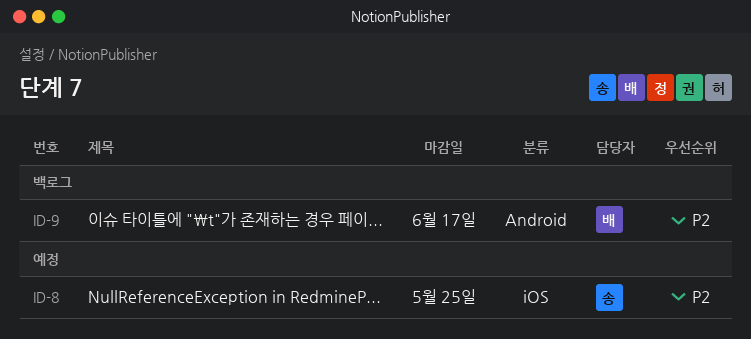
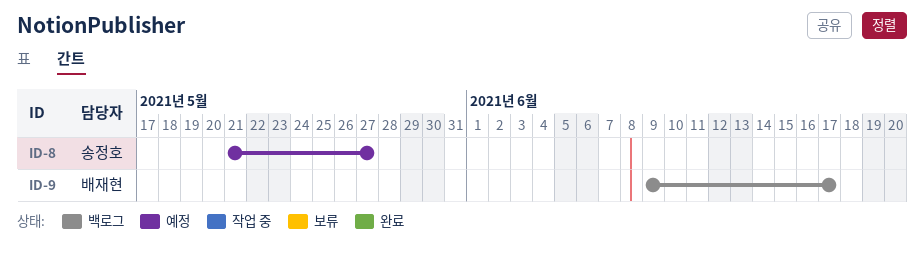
ID-8, due: May 25 -> May 27

